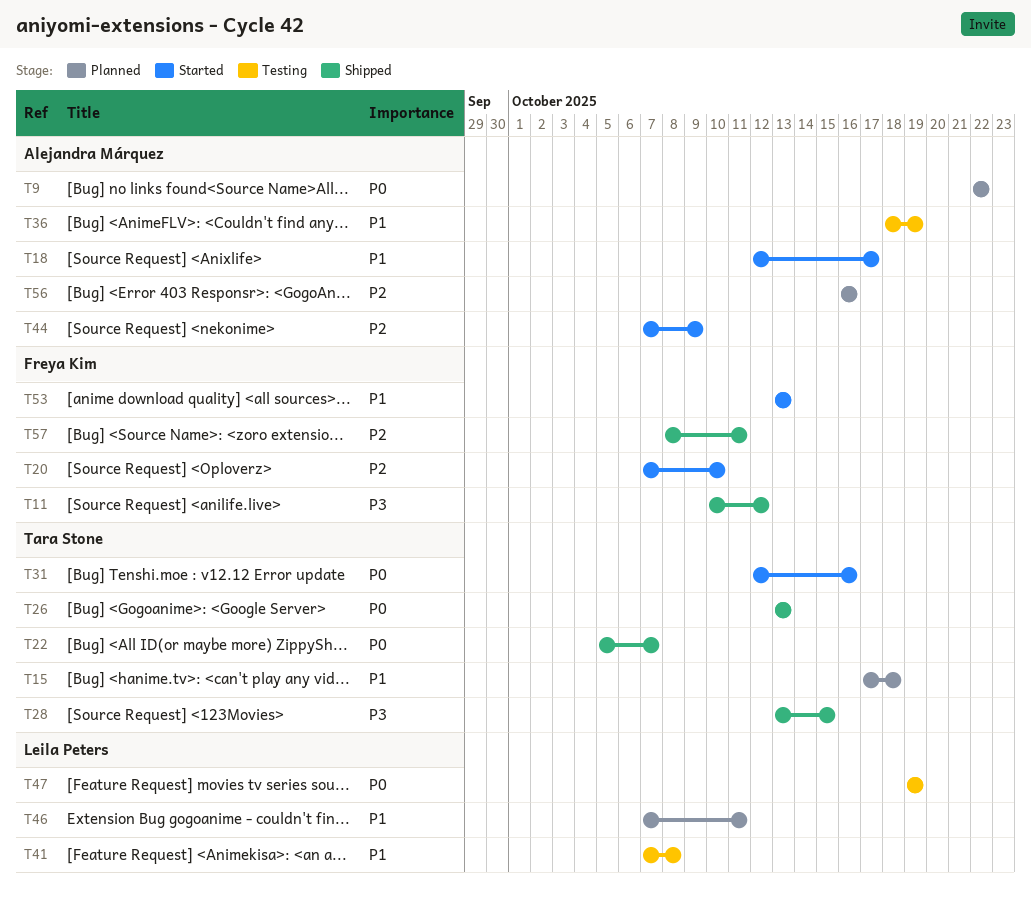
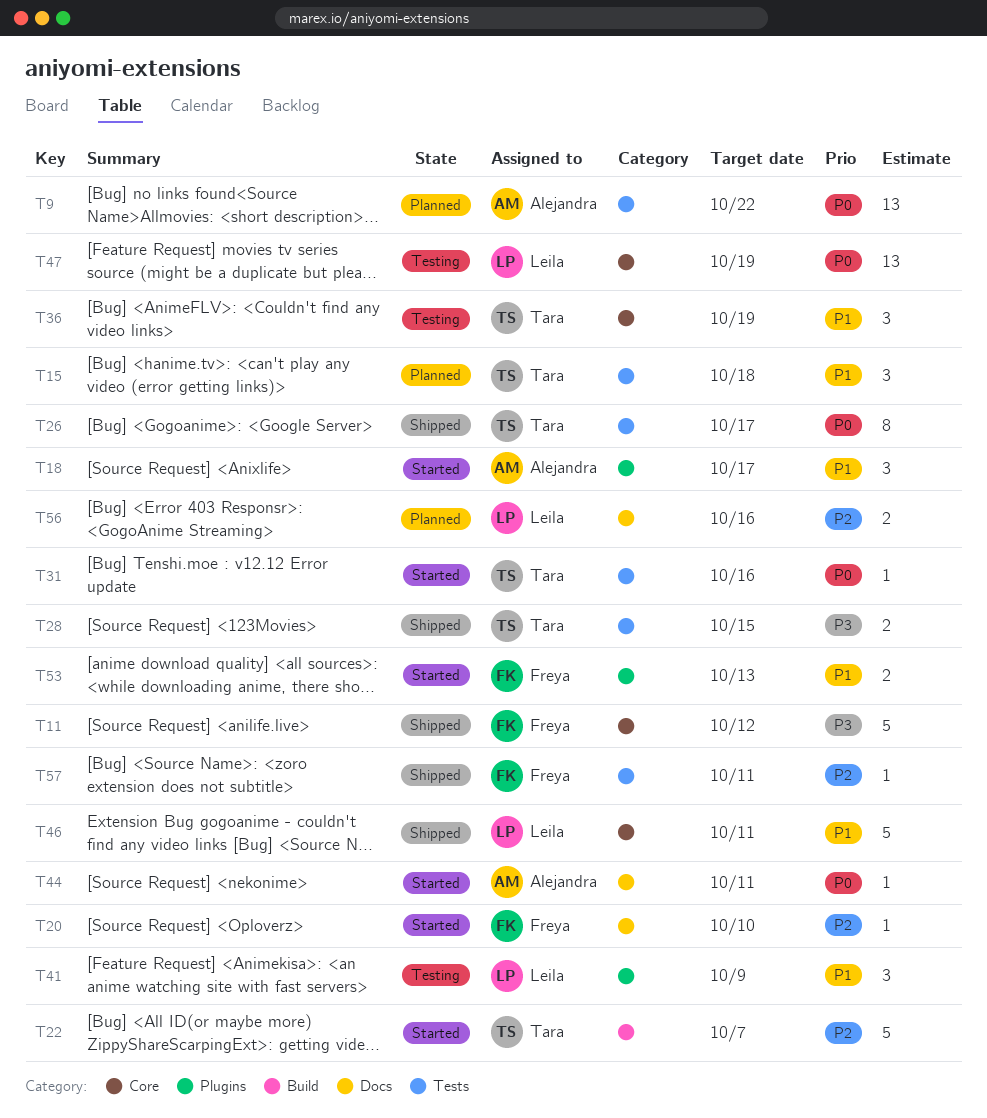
T22, status: Shipped -> Started
T22, priority: P0 -> P2
T26, due: Oct 13 -> Oct 17
T36, owner: Alejandra Márquez -> Tara Stone
T41, due: Oct 8 -> Oct 9
T44, priority: P2 -> P0
T44, due: Oct 9 -> Oct 11
T46, status: Planned -> Shipped
T56, owner: Alejandra Márquez -> Leila Peters

